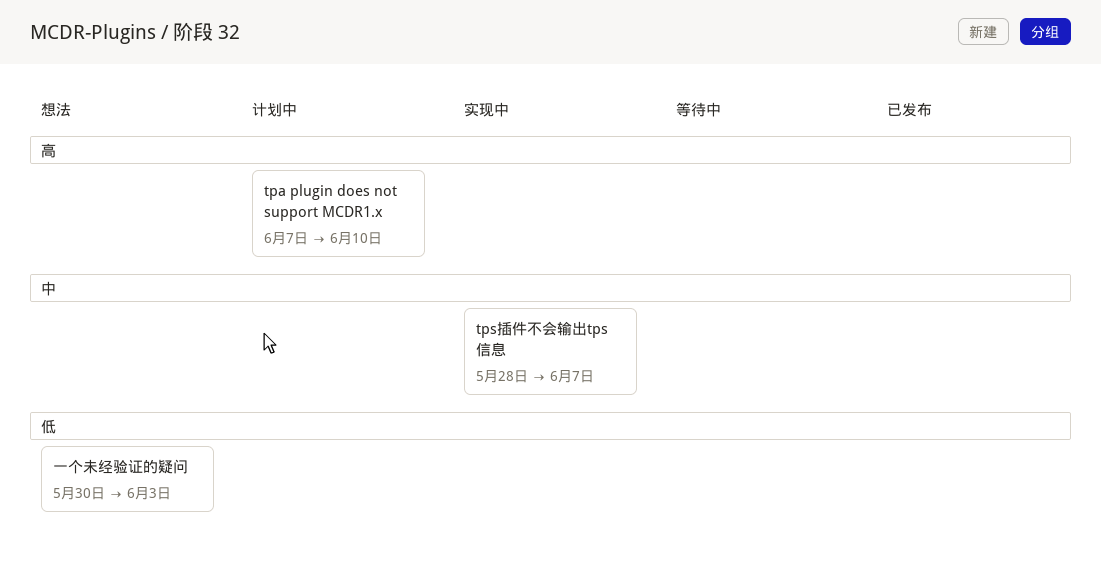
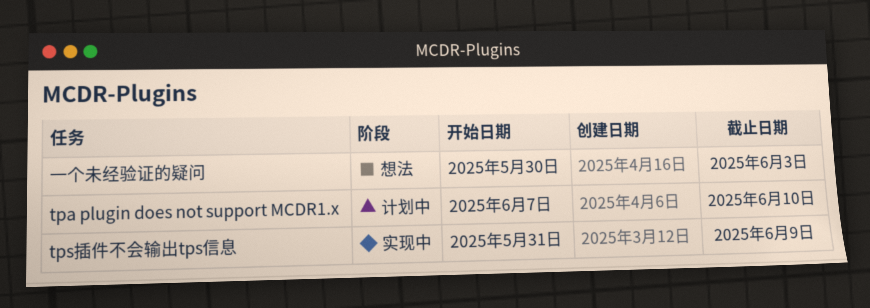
tps插件不会输出tps信息, start: May 28 -> May 31
tps插件不会输出tps信息, due: Jun 7 -> Jun 9

